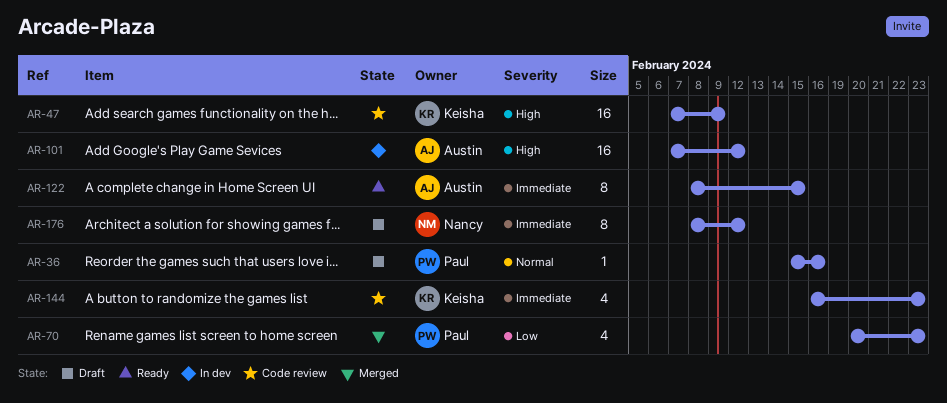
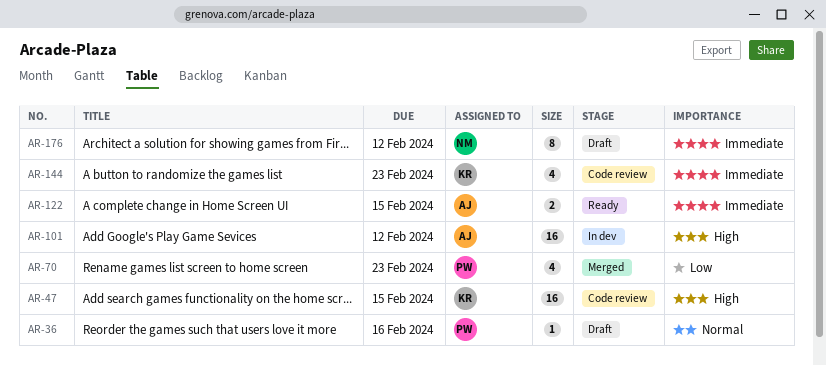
AR-47, due: Feb 9 -> Feb 15
AR-122, estimate: 8 -> 2

